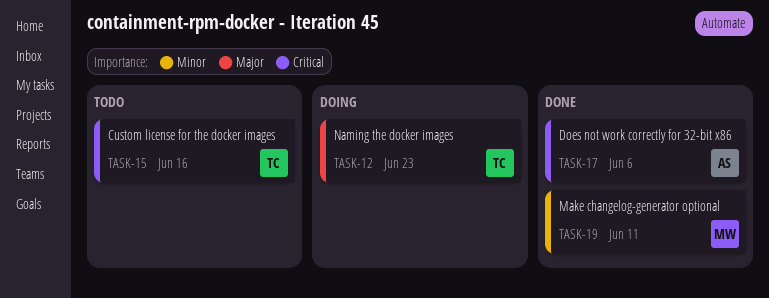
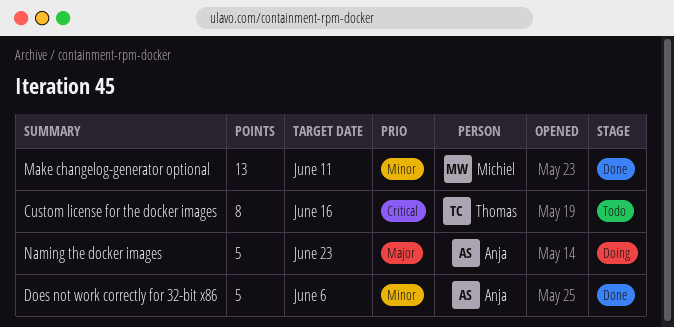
Does not work correctly for 32-bit x86, priority: Critical -> Minor
Naming the docker images, owner: Thomas -> Anja

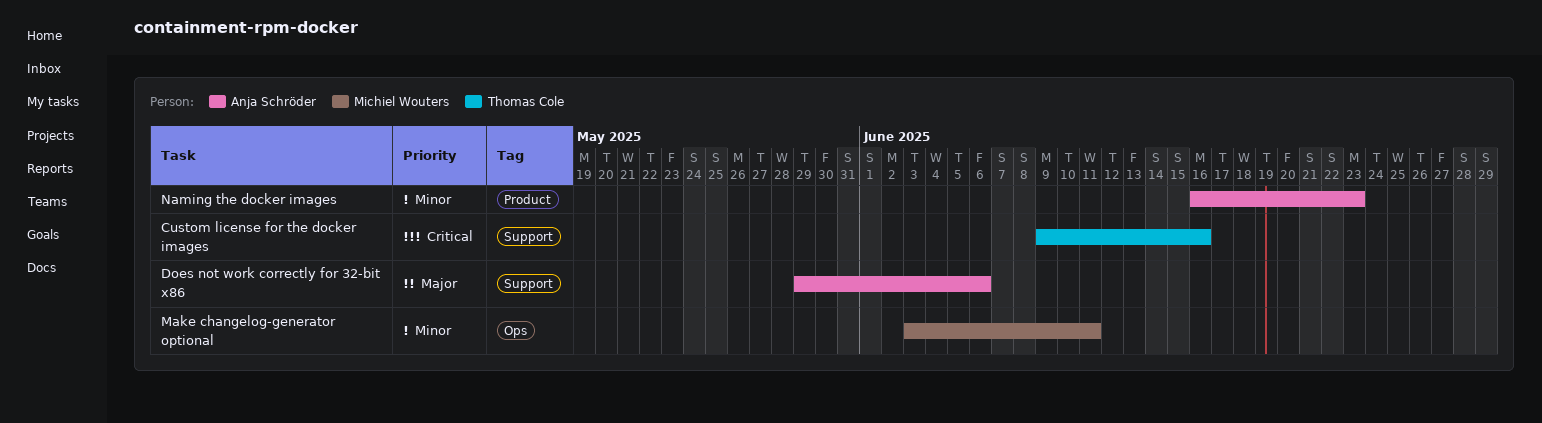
Does not work correctly for 32-bit x86, priority: Minor -> Major
Naming the docker images, priority: Major -> Minor

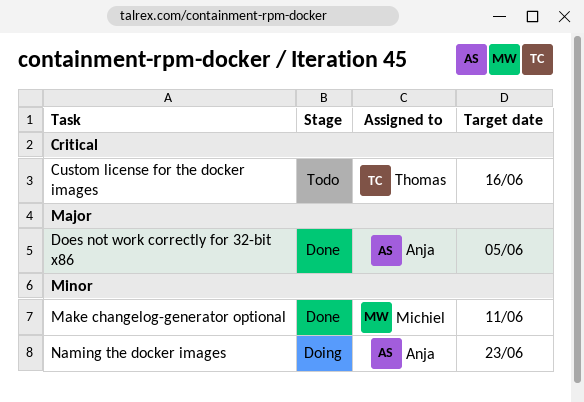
Does not work correctly for 32-bit x86, due: Jun 6 -> Jun 5

